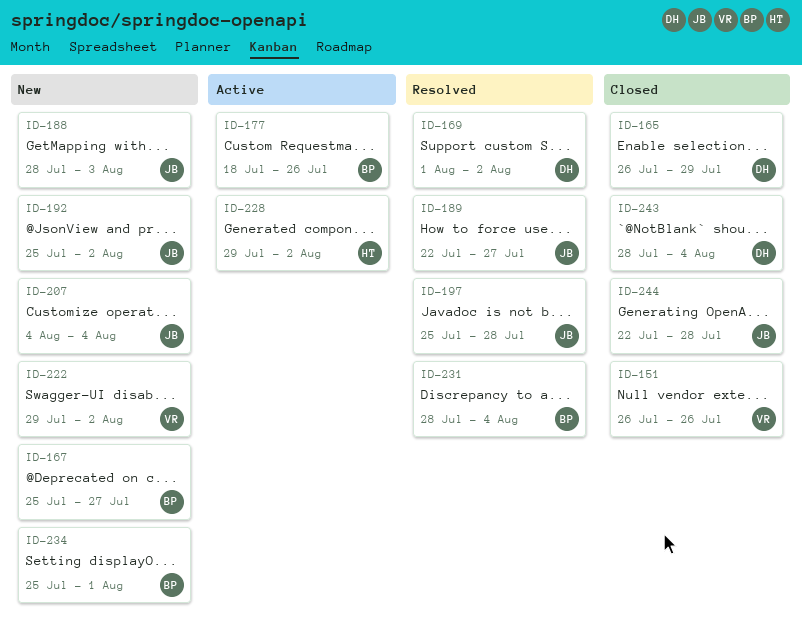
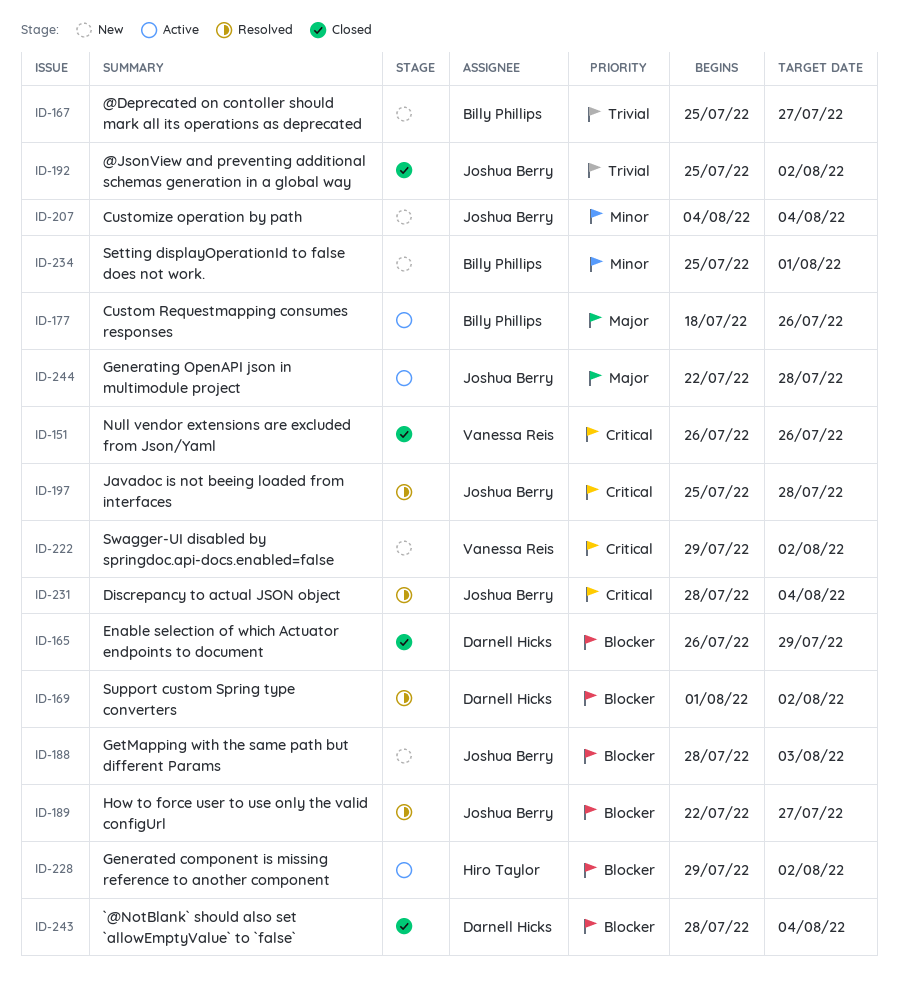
ID-192, status: New -> Closed
ID-231, owner: Billy Phillips -> Joshua Berry
ID-244, status: Closed -> Active

